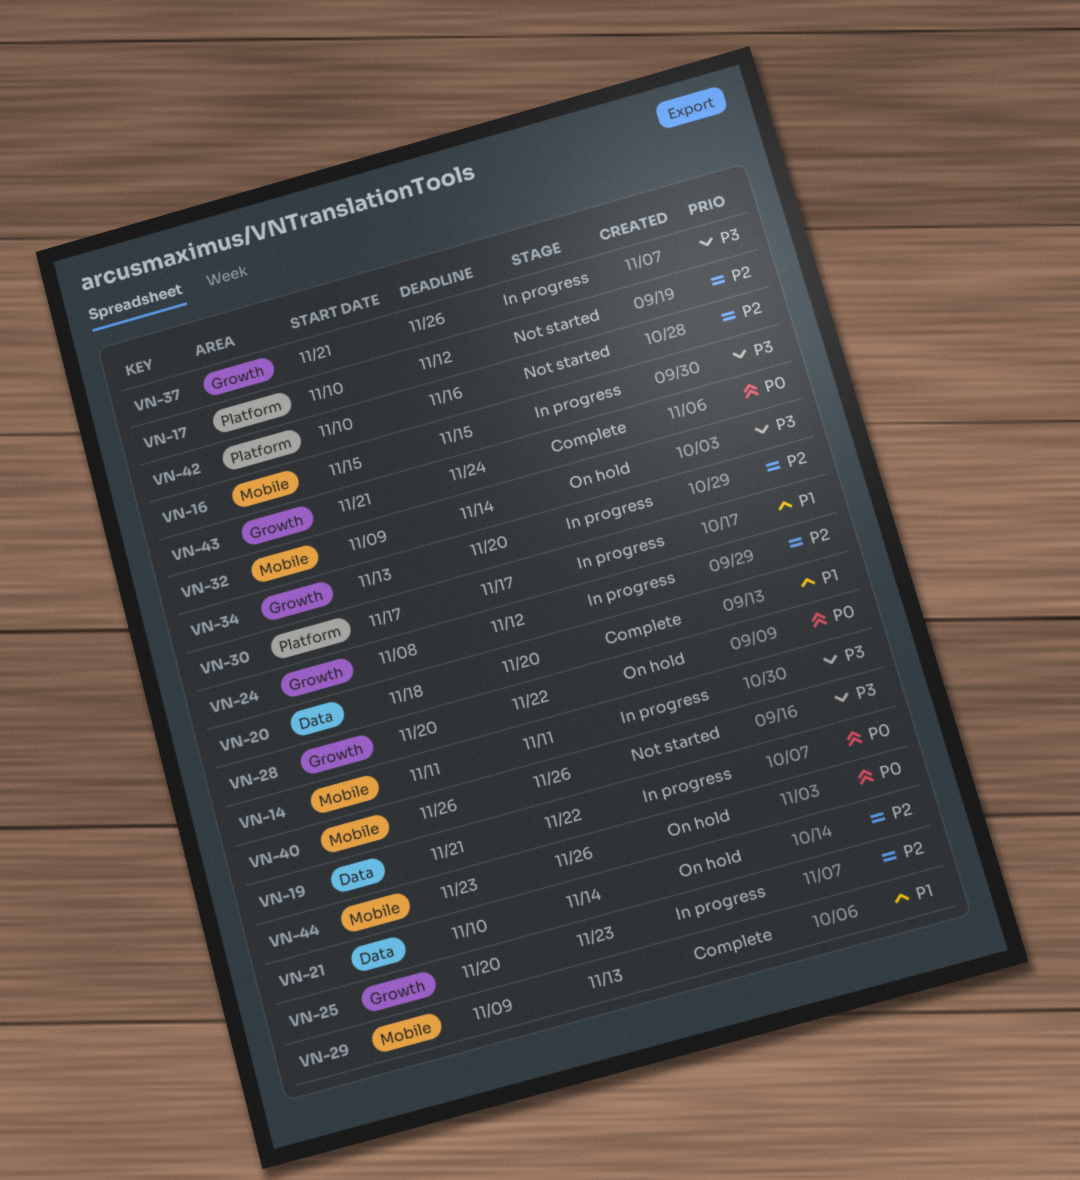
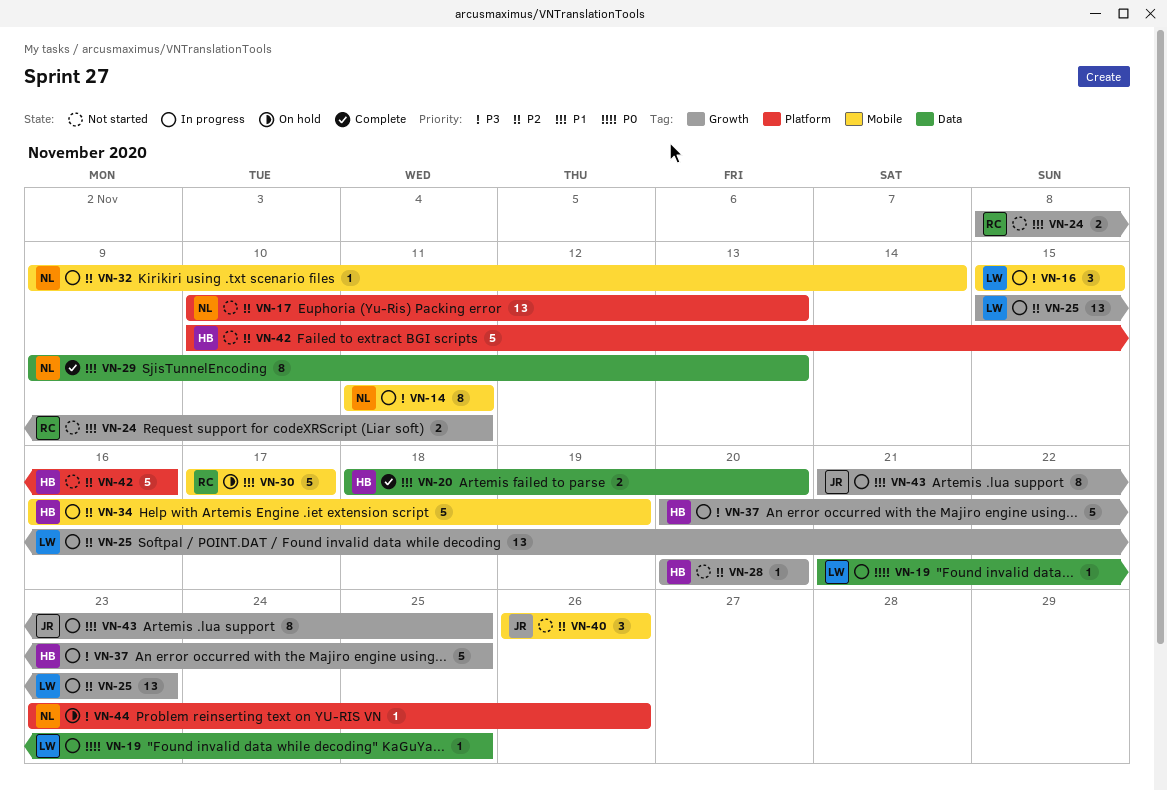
VN-17, due: Nov 12 -> Nov 13
VN-19, due: Nov 22 -> Nov 25
VN-21: present -> none
VN-24, status: In progress -> Not started
VN-24, priority: P2 -> P1
VN-24, due: Nov 12 -> Nov 11
VN-25, start: Nov 20 -> Nov 15
VN-28, status: On hold -> Not started
VN-28, priority: P0 -> P2
VN-28, due: Nov 22 -> Nov 20
VN-29, label: Mobile -> Data
VN-30, status: In progress -> On hold
VN-30, label: Platform -> Mobile
VN-32, status: On hold -> In progress
VN-32, priority: P3 -> P2
VN-34, label: Growth -> Mobile
VN-34, start: Nov 13 -> Nov 16
VN-34, due: Nov 20 -> Nov 19
VN-37, start: Nov 21 -> Nov 20
VN-37, due: Nov 26 -> Nov 25
VN-40, priority: P3 -> P2
VN-43, status: Complete -> In progress
VN-43, priority: P0 -> P1
VN-43, due: Nov 24 -> Nov 25
VN-44, priority: P0 -> P3
VN-44, label: Mobile -> Platform

